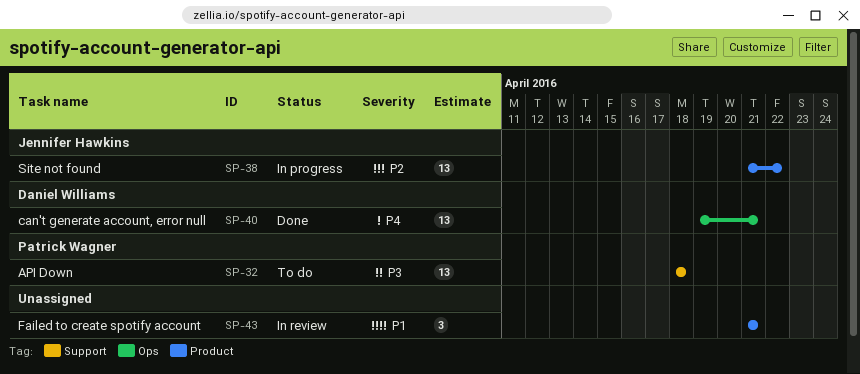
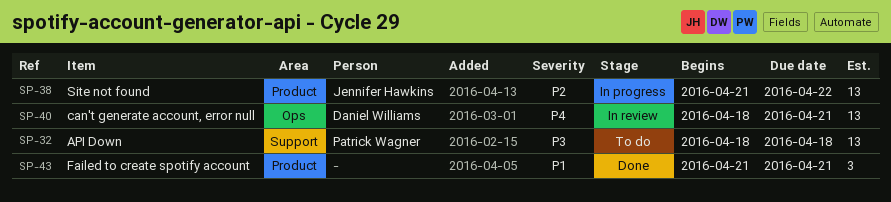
SP-40, status: Done -> In review
SP-40, start: Apr 19 -> Apr 18
SP-43, status: In review -> Done

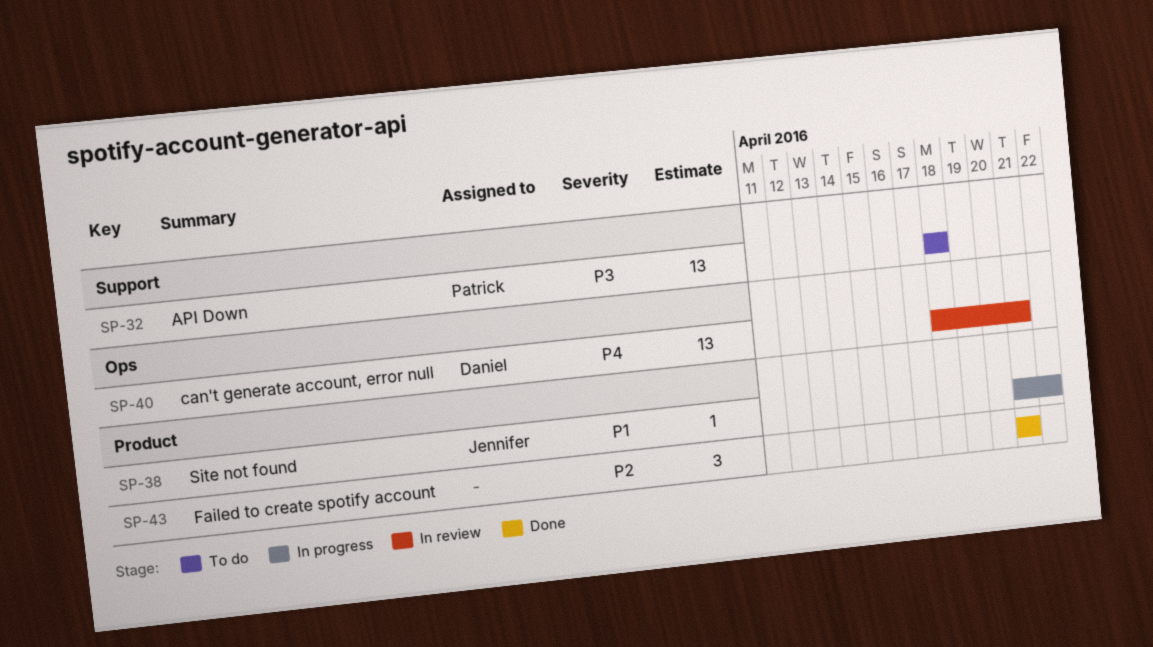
SP-38, priority: P2 -> P1
SP-38, estimate: 13 -> 1
SP-43, priority: P1 -> P2

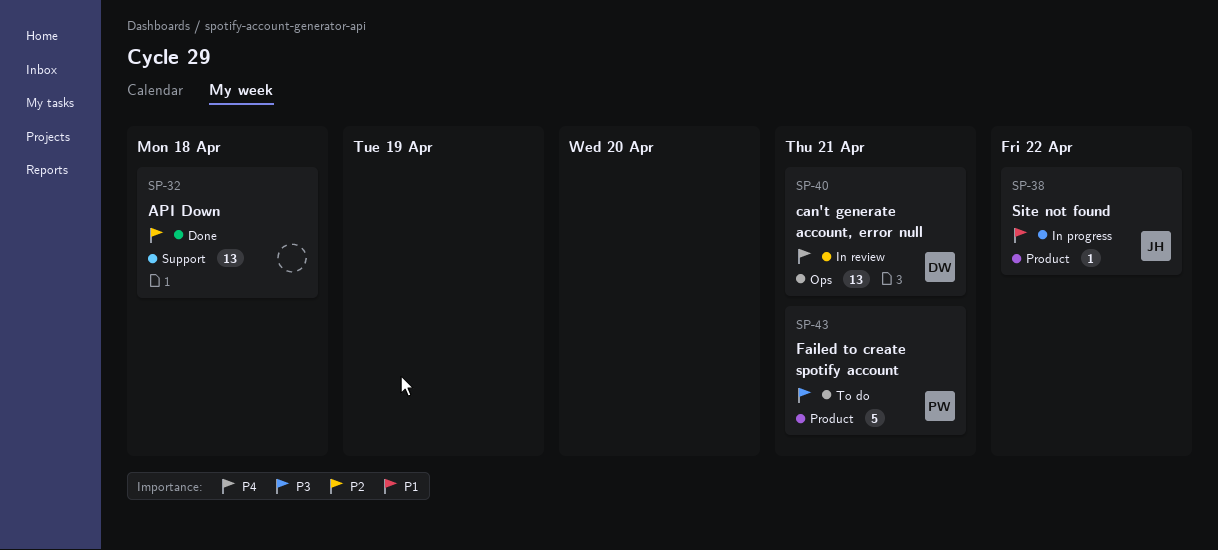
SP-32, status: To do -> Done
SP-32, owner: Patrick -> none
SP-32, priority: P3 -> P2
SP-43, status: Done -> To do
SP-43, owner: none -> Patrick
SP-43, priority: P2 -> P3
SP-43, estimate: 3 -> 5

